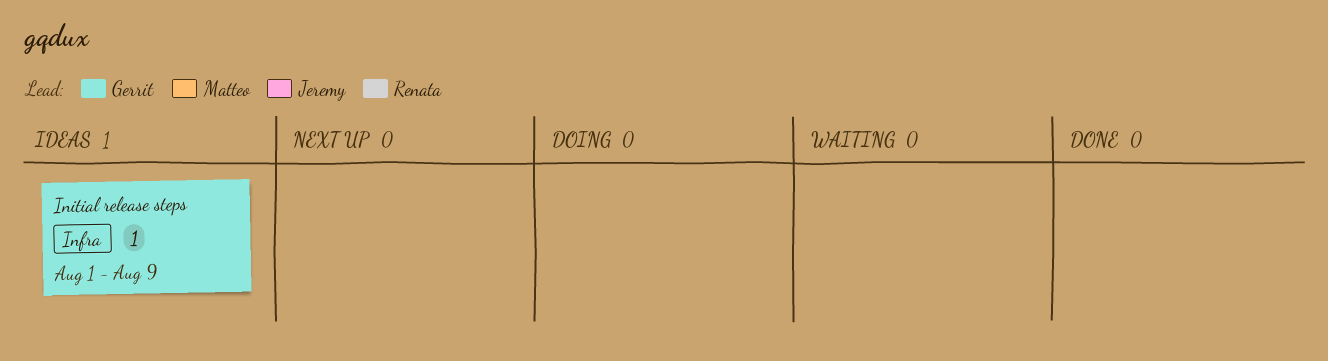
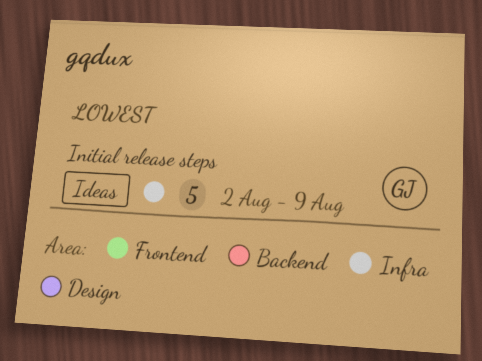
Initial release steps, estimate: 1 -> 5
Initial release steps, start: Aug 1 -> Aug 2

